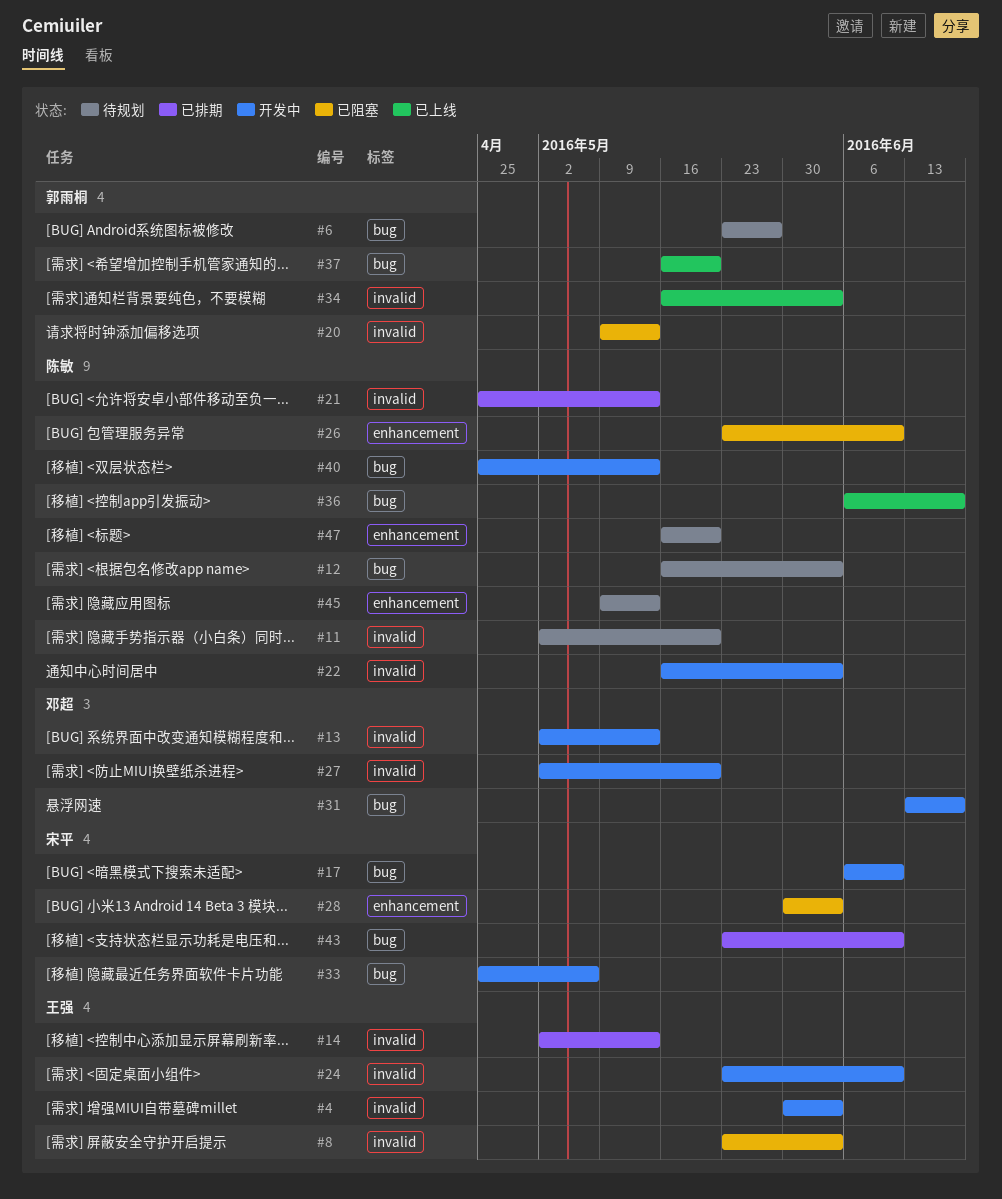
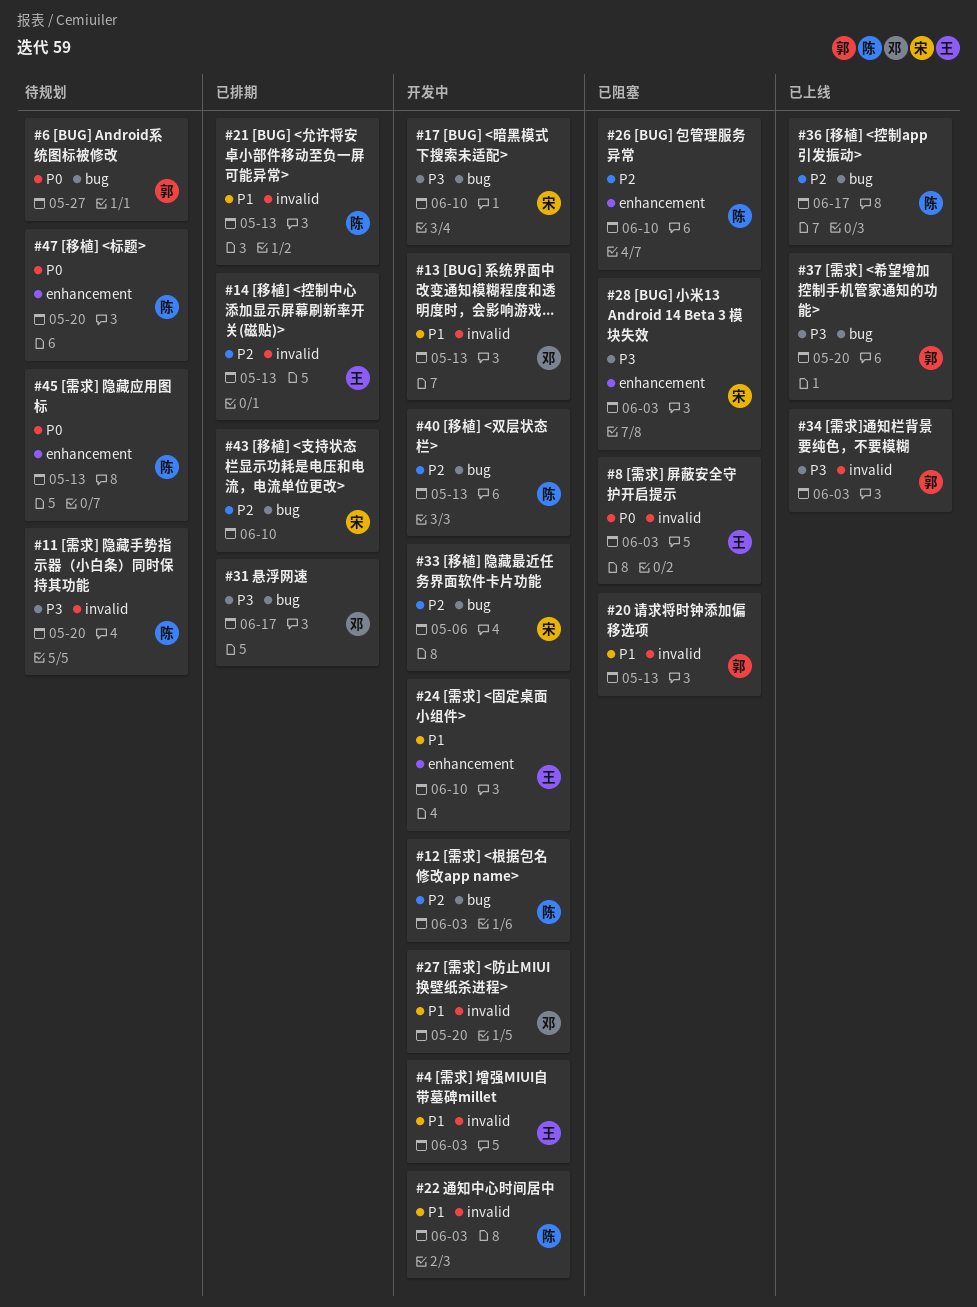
#12, status: 待规划 -> 开发中
#24, label: invalid -> enhancement
#31, status: 开发中 -> 已排期

